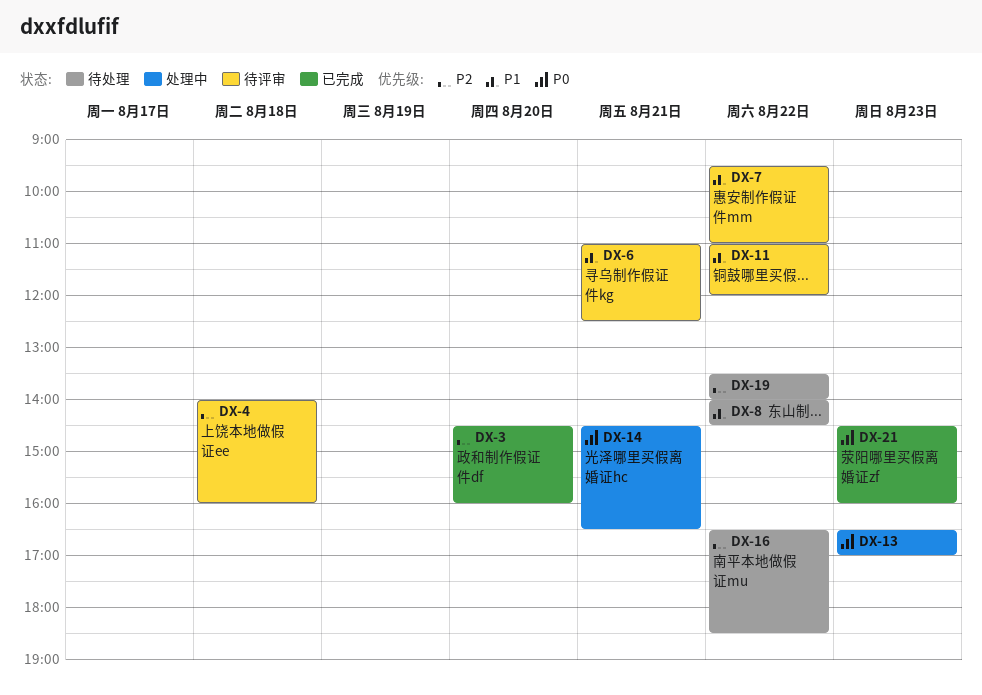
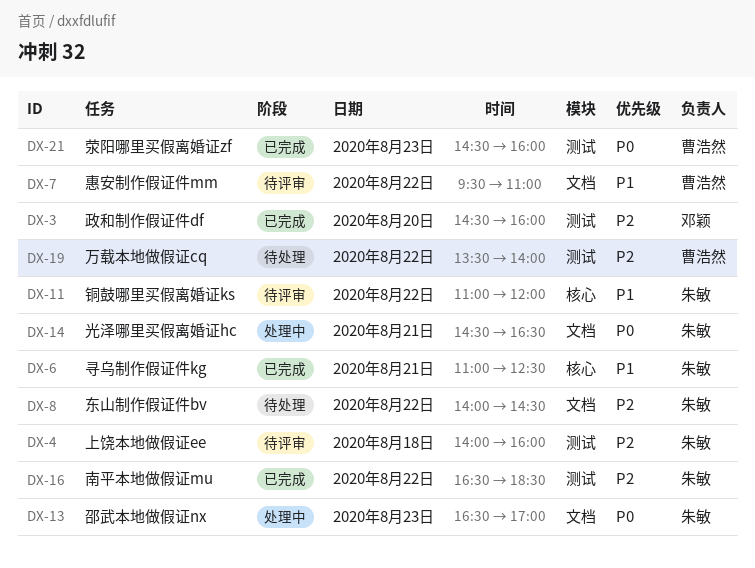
DX-6, status: 待评审 -> 已完成
DX-8, priority: P1 -> P2
DX-16, status: 待处理 -> 已完成

